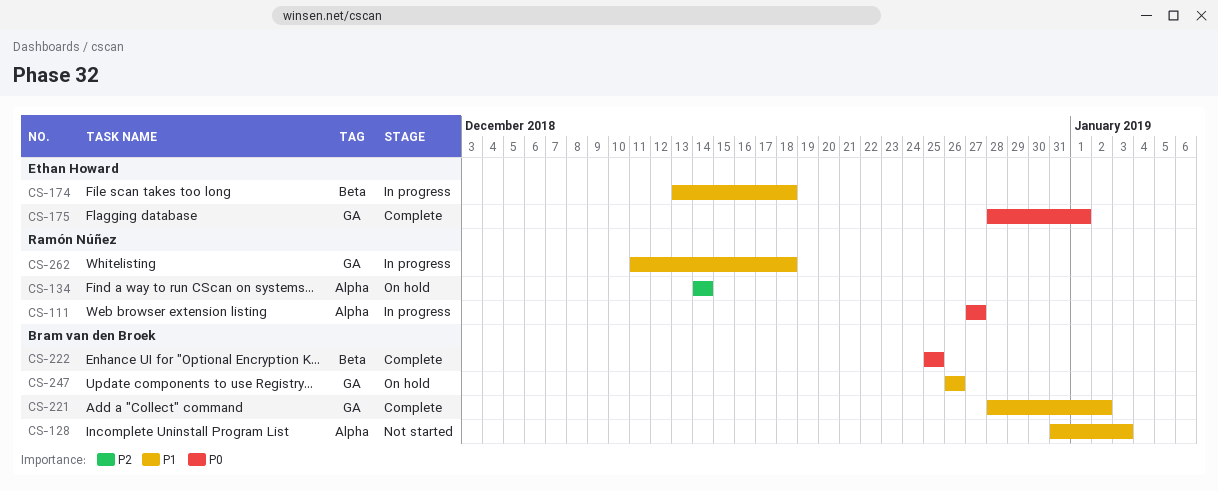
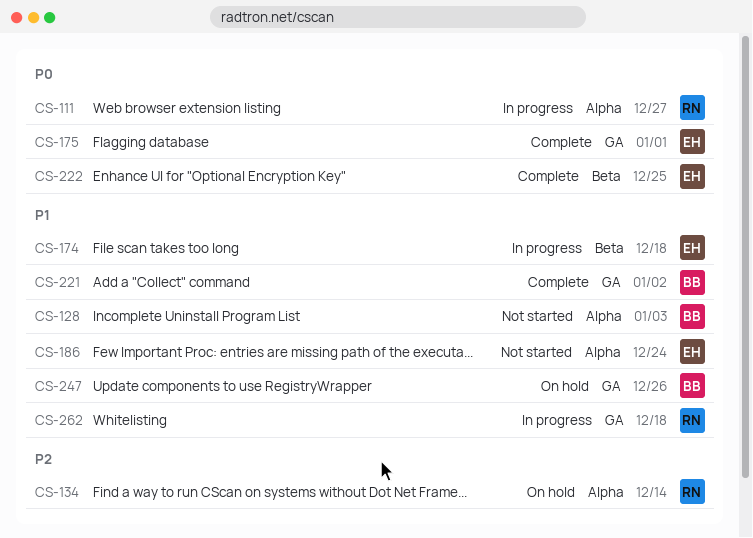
CS-186: none -> present
CS-222, owner: Bram van den Broek -> Ethan Howard

